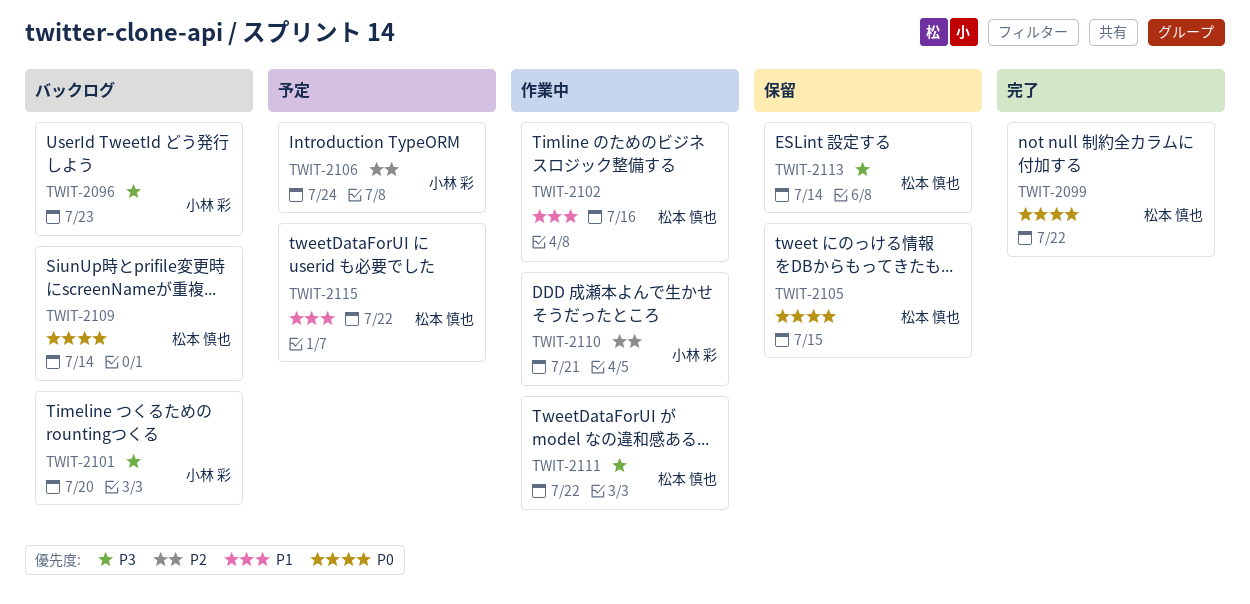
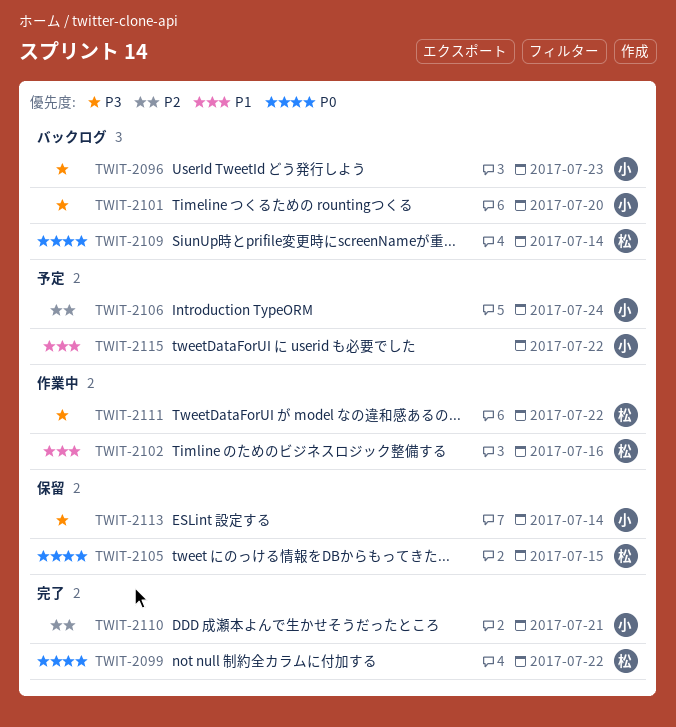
TWIT-2110, status: 作業中 -> 完了
TWIT-2113, owner: 松本 慎也 -> 小林 彩
TWIT-2115, owner: 松本 慎也 -> 小林 彩

